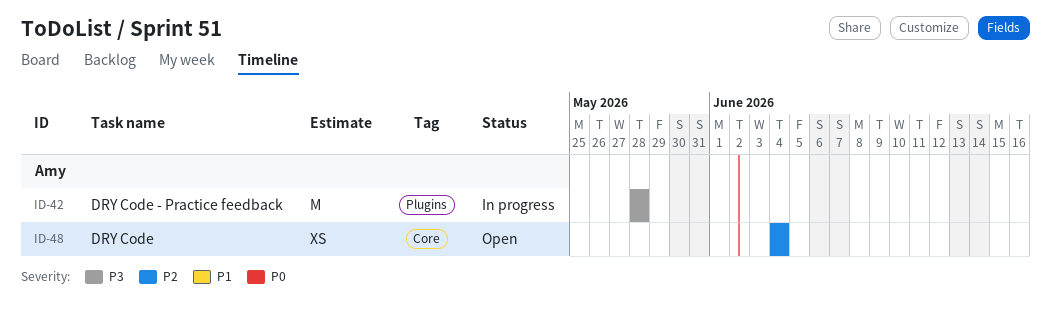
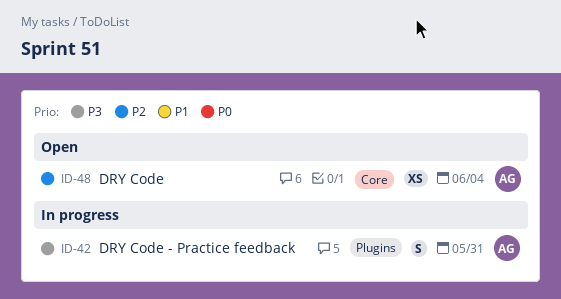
ID-42, estimate: M -> S
ID-42, due: May 28 -> May 31

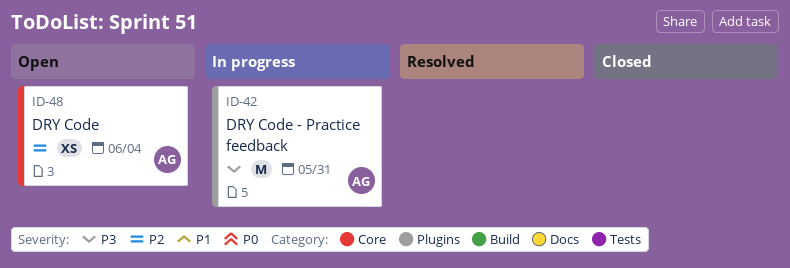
ID-42, estimate: S -> M

